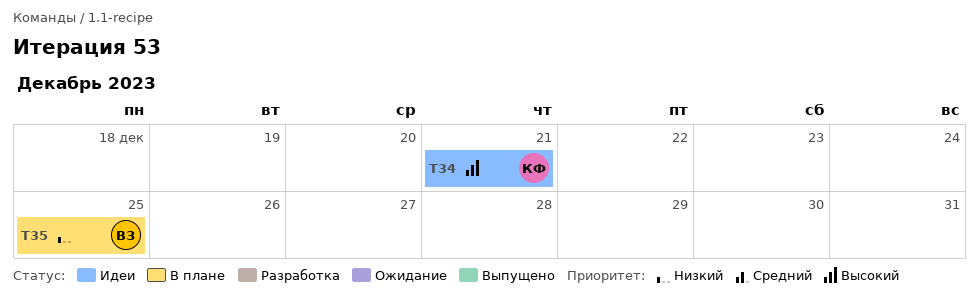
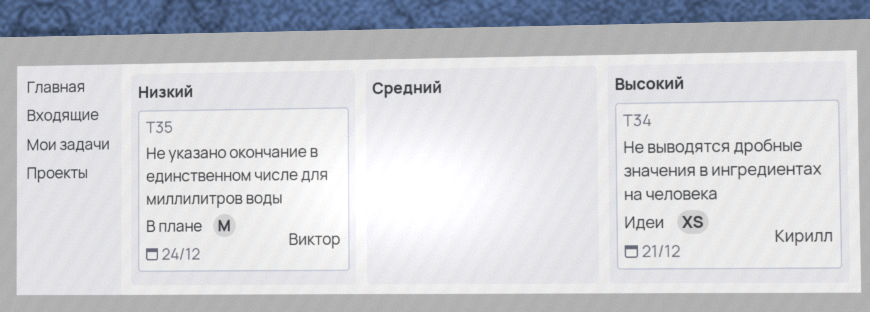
T35, due: Dec 25 -> Dec 24

